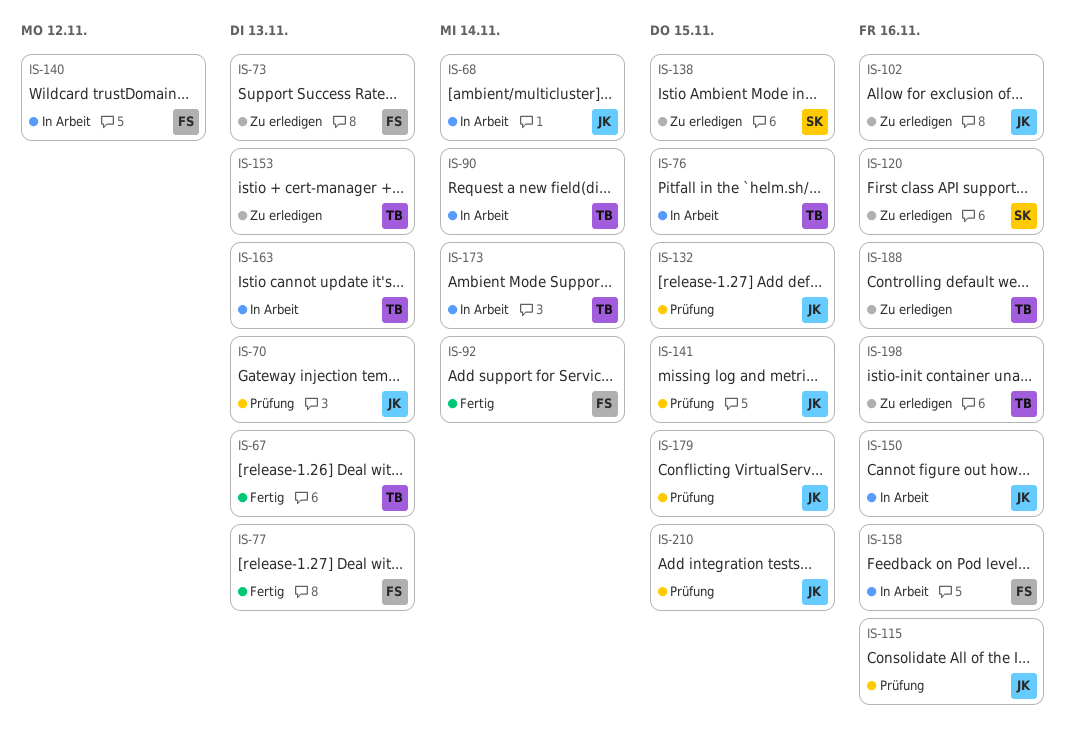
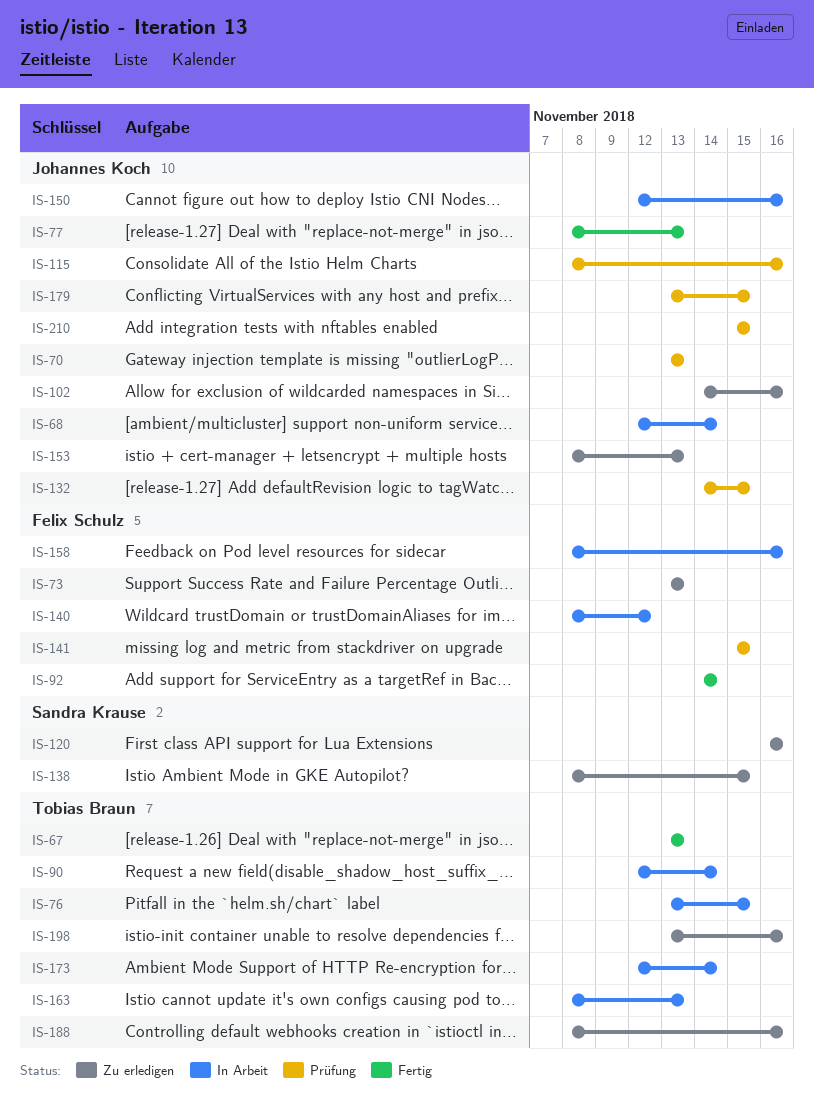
IS-77, owner: Felix Schulz -> Johannes Koch
IS-141, owner: Johannes Koch -> Felix Schulz
IS-153, owner: Tobias Braun -> Johannes Koch

